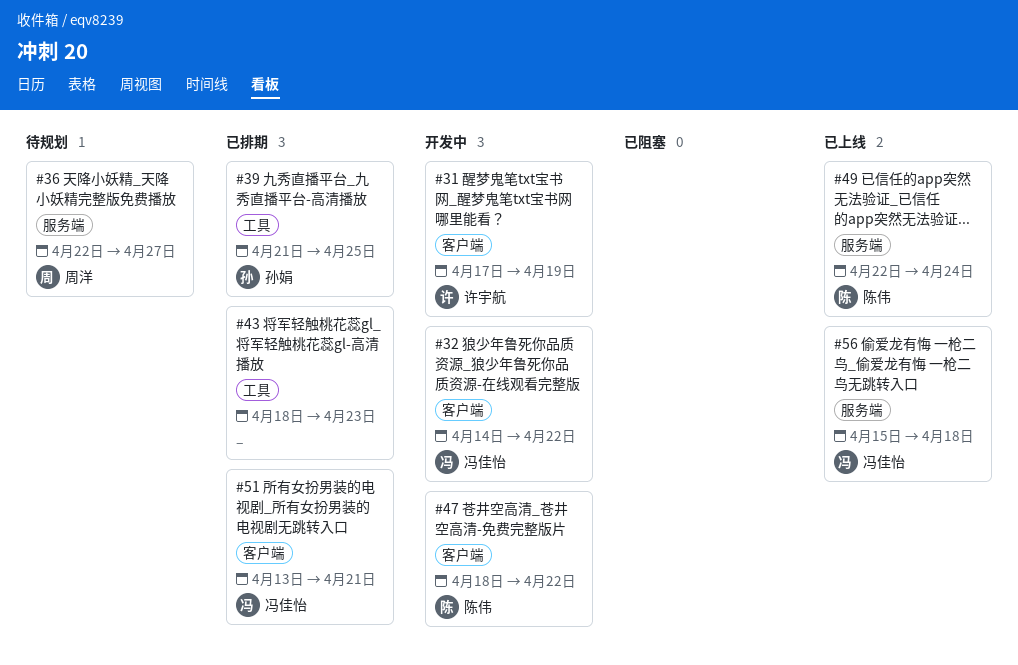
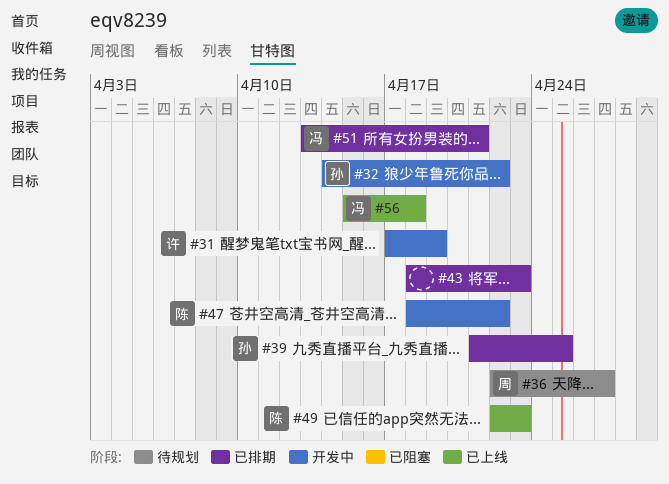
#32, owner: 冯佳怡 -> 孙娟
#49, due: Apr 24 -> Apr 23

